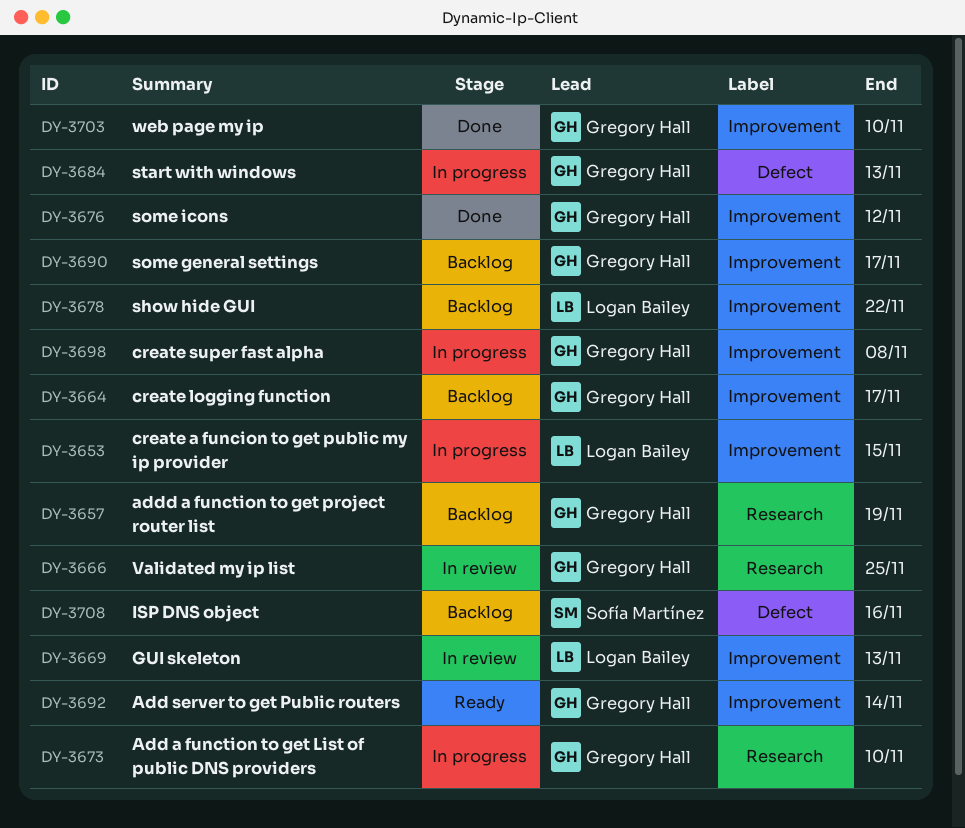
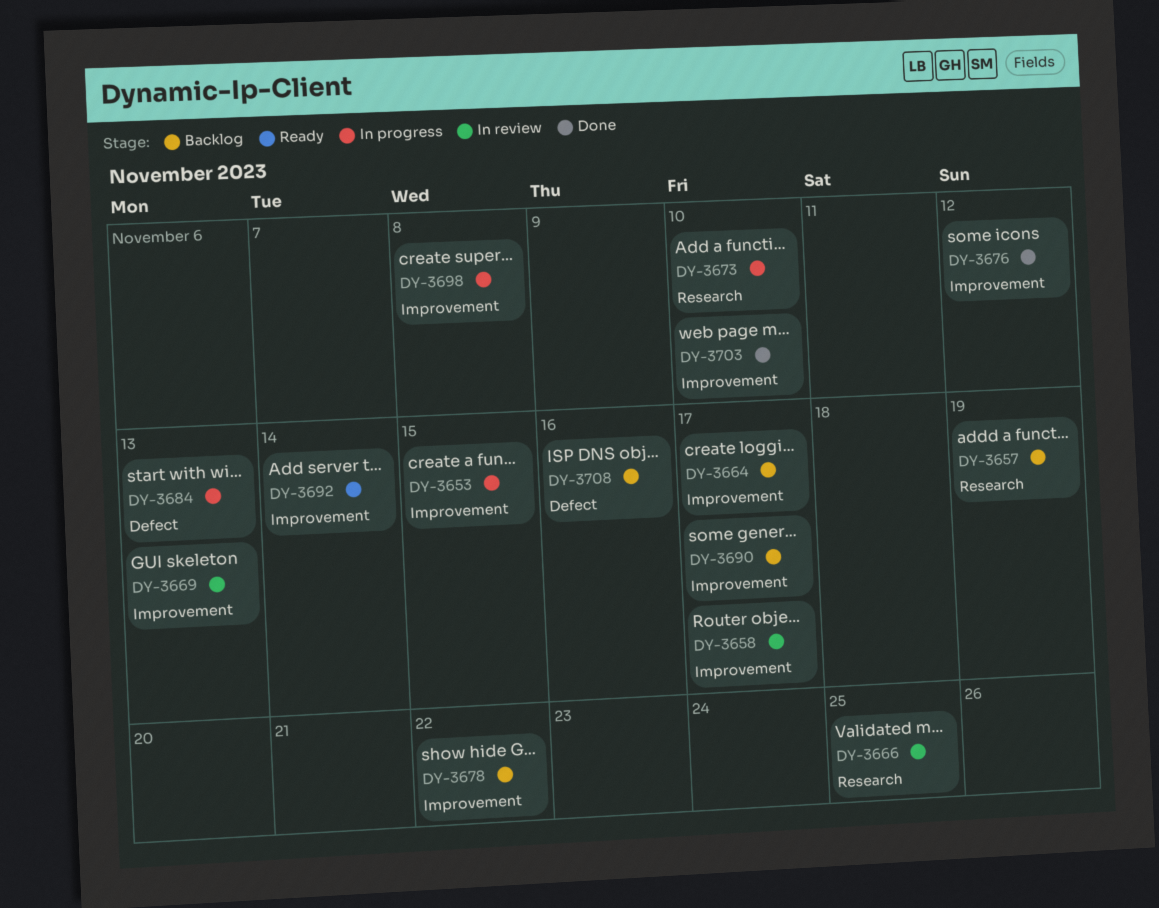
DY-3658: none -> present

